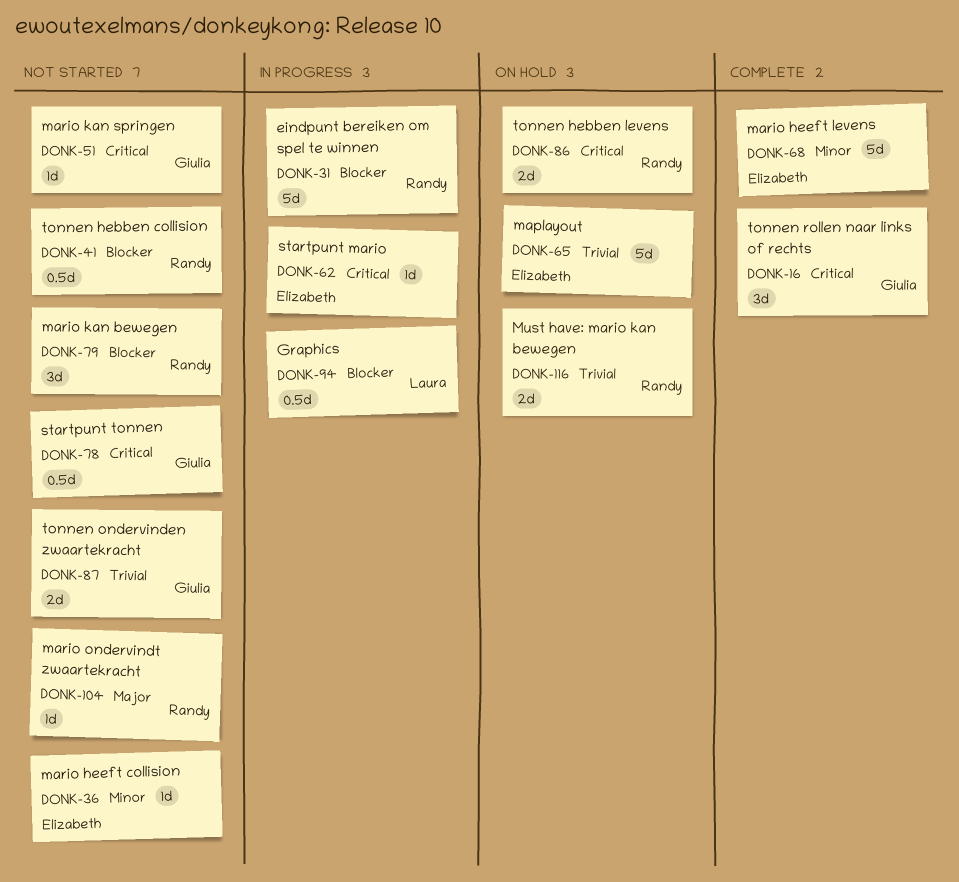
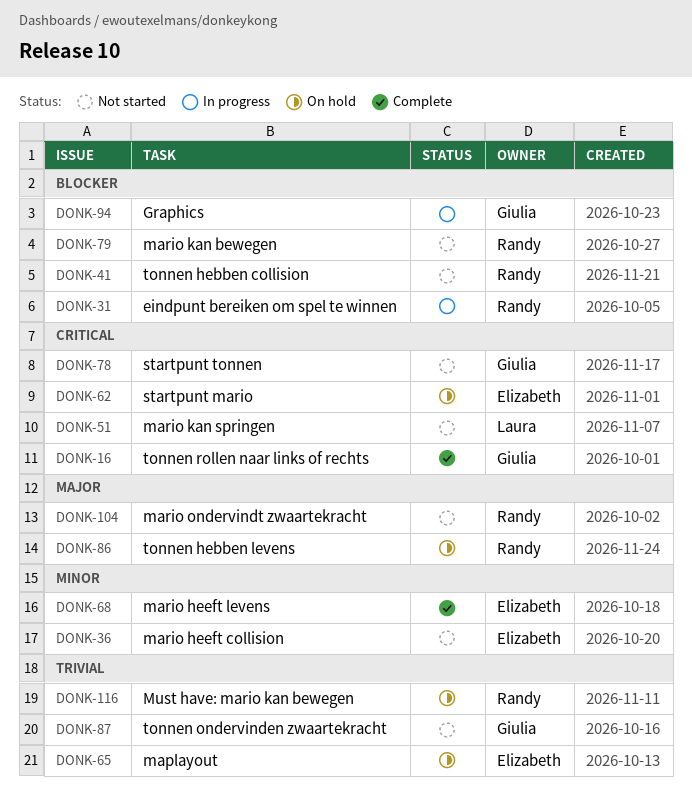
DONK-51, owner: Giulia -> Laura
DONK-62, status: In progress -> On hold
DONK-86, priority: Critical -> Major
DONK-94, owner: Laura -> Giulia

